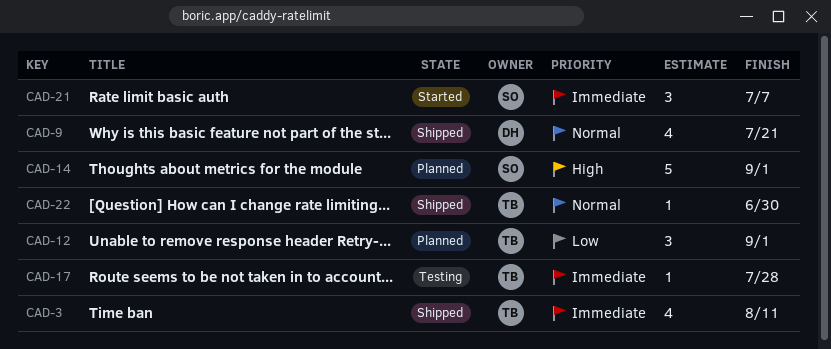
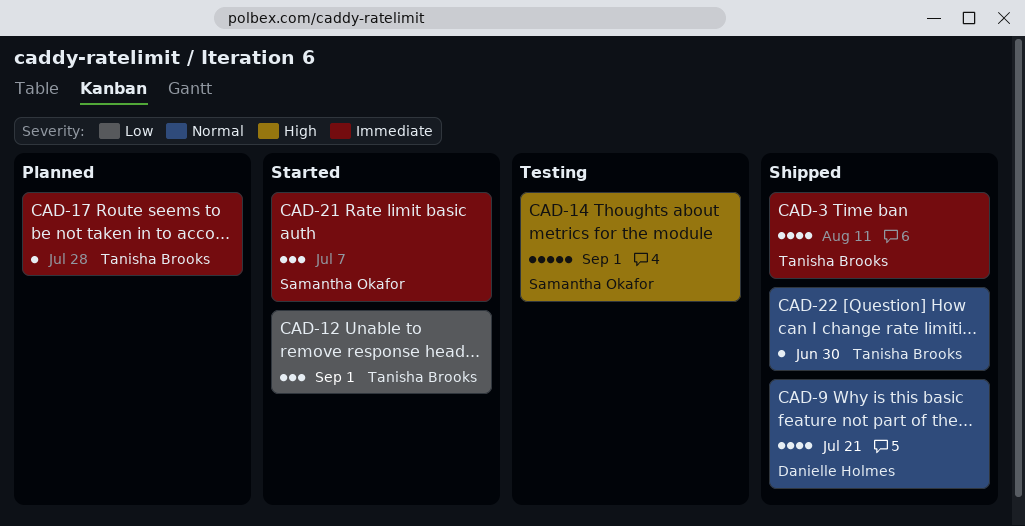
CAD-12, status: Planned -> Started
CAD-14, status: Planned -> Testing
CAD-17, status: Testing -> Planned

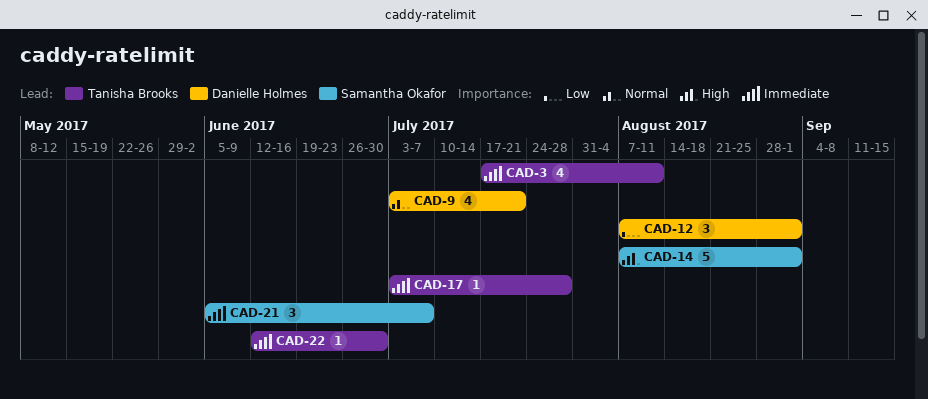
CAD-12, owner: Tanisha Brooks -> Danielle Holmes
CAD-22, priority: Normal -> Immediate

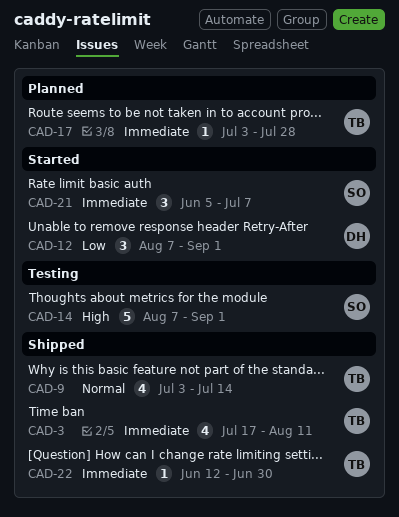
CAD-9, owner: Danielle Holmes -> Tanisha Brooks
CAD-9, due: Jul 21 -> Jul 14

